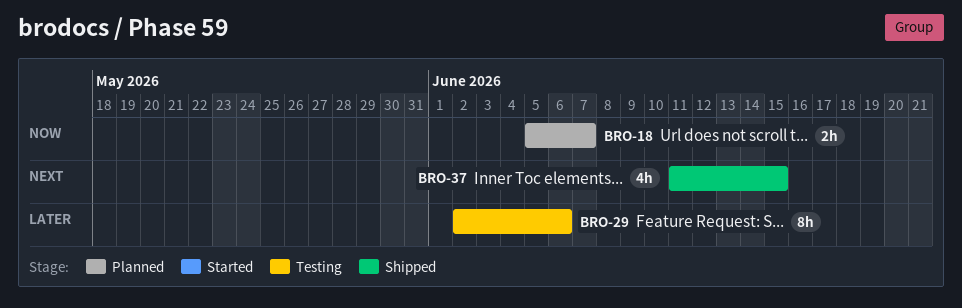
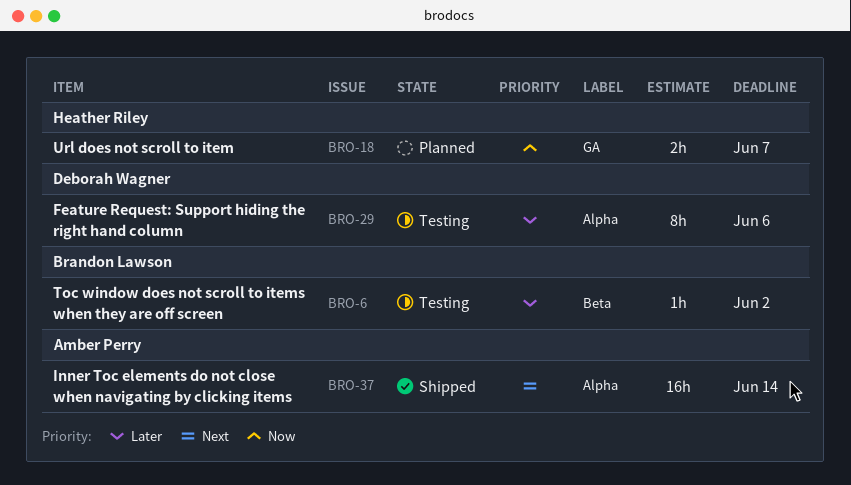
BRO-6: none -> present
BRO-37, estimate: 4h -> 16h
BRO-37, due: Jun 15 -> Jun 14

